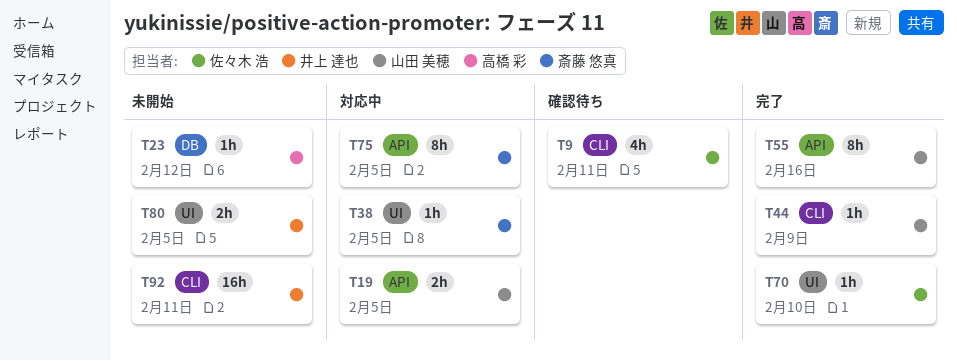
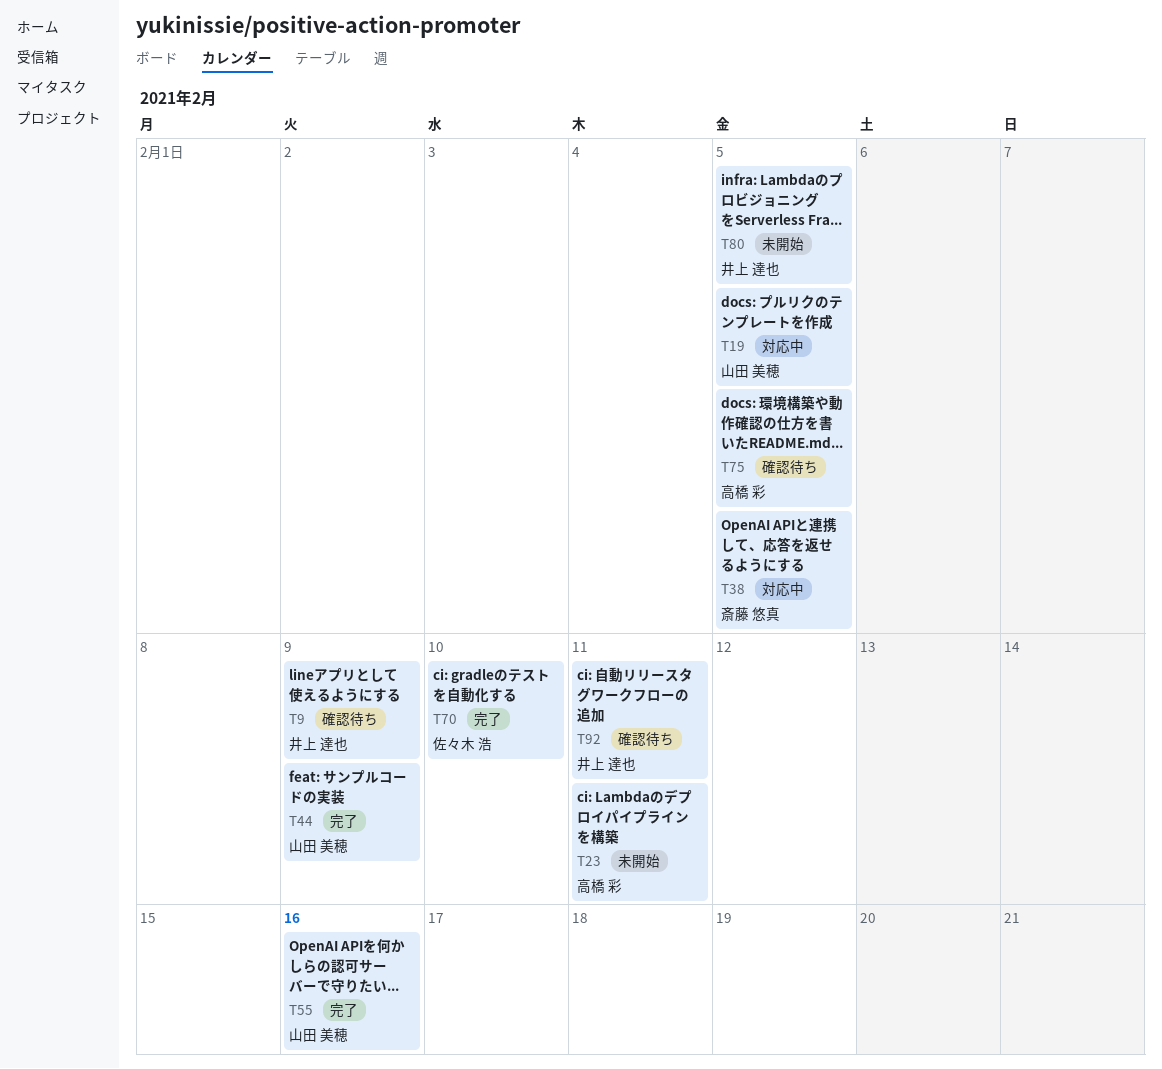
T9, owner: 佐々木 浩 -> 井上 達也
T9, due: Feb 11 -> Feb 9
T23, due: Feb 12 -> Feb 11
T75, status: 対応中 -> 確認待ち
T75, owner: 斎藤 悠真 -> 高橋 彩
T92, status: 未開始 -> 確認待ち

